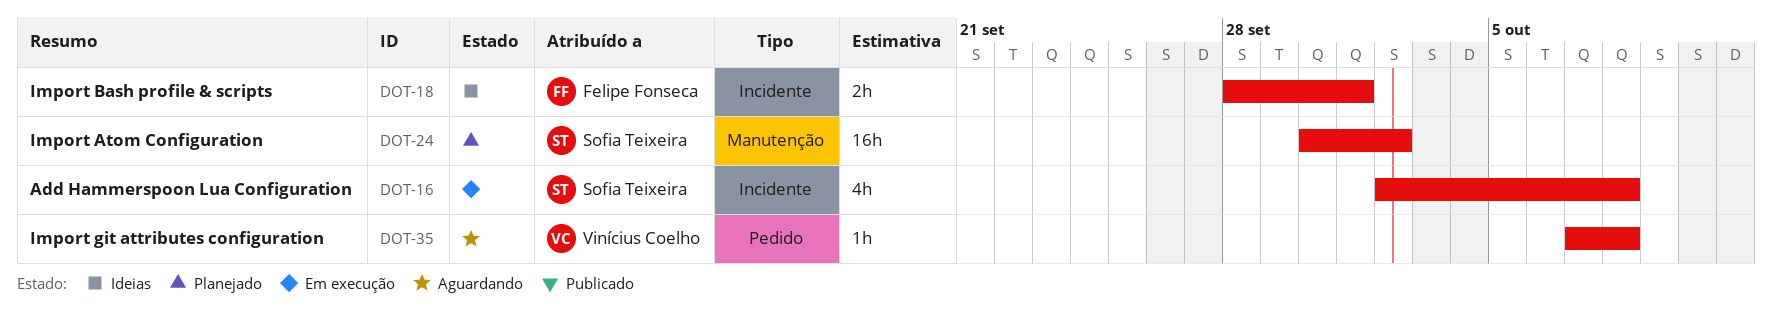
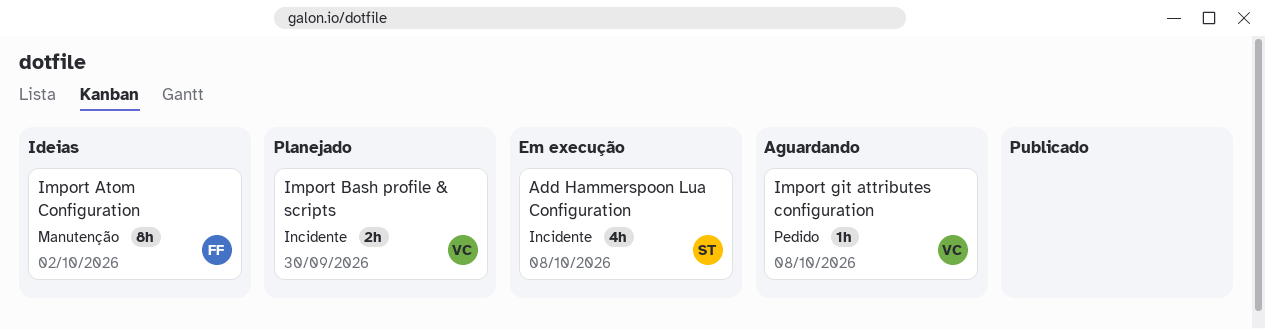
Import Atom Configuration, status: Planejado -> Ideias
Import Atom Configuration, owner: Sofia Teixeira -> Felipe Fonseca
Import Atom Configuration, estimate: 16h -> 8h
Import Bash profile & scripts, status: Ideias -> Planejado
Import Bash profile & scripts, owner: Felipe Fonseca -> Vinícius Coelho
Import Bash profile & scripts, due: Oct 1 -> Sep 30

